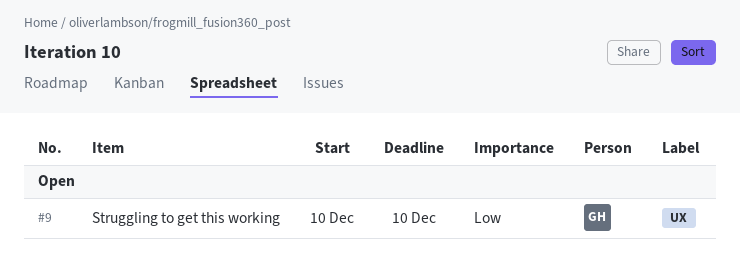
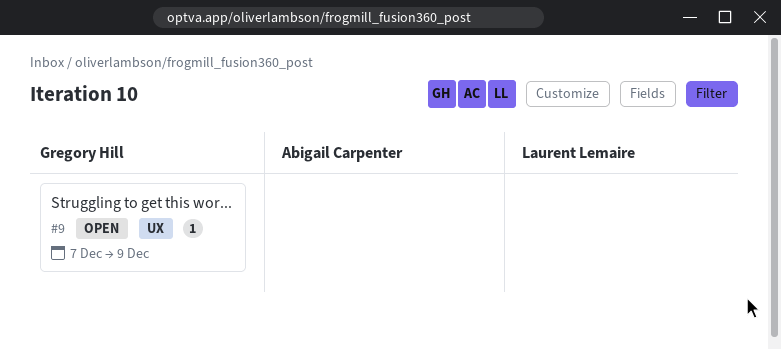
#9, start: Dec 10 -> Dec 7
#9, due: Dec 10 -> Dec 9

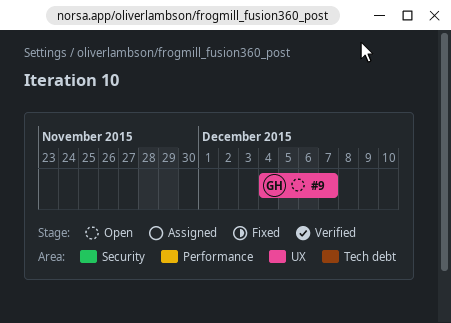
#9, start: Dec 7 -> Dec 4
#9, due: Dec 9 -> Dec 7

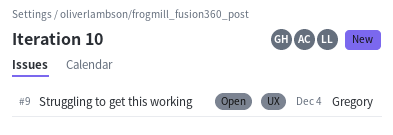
#9, due: Dec 7 -> Dec 4

